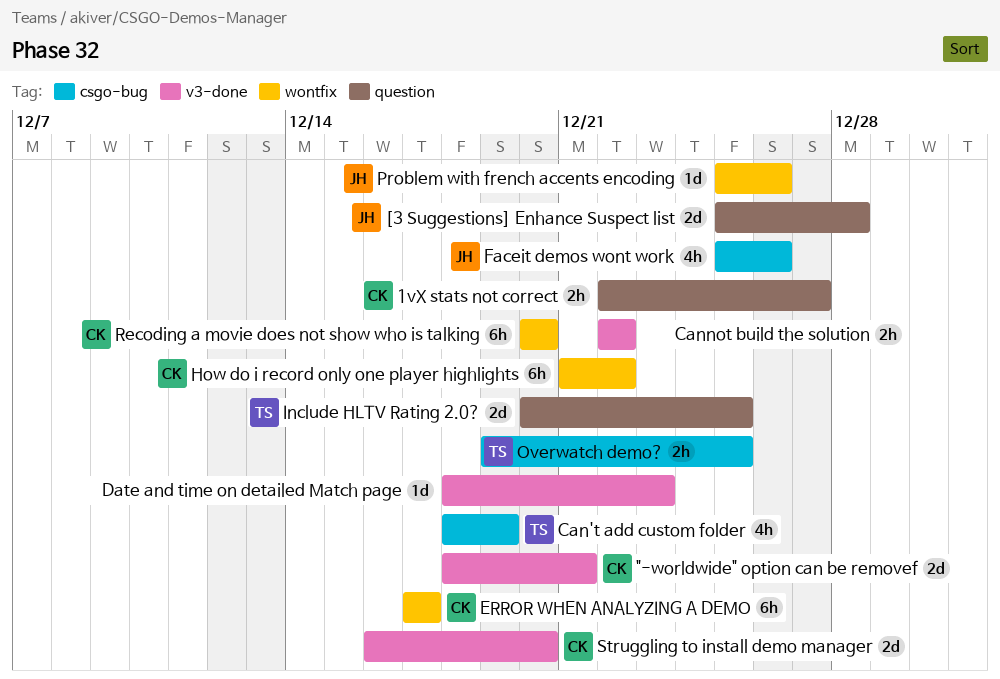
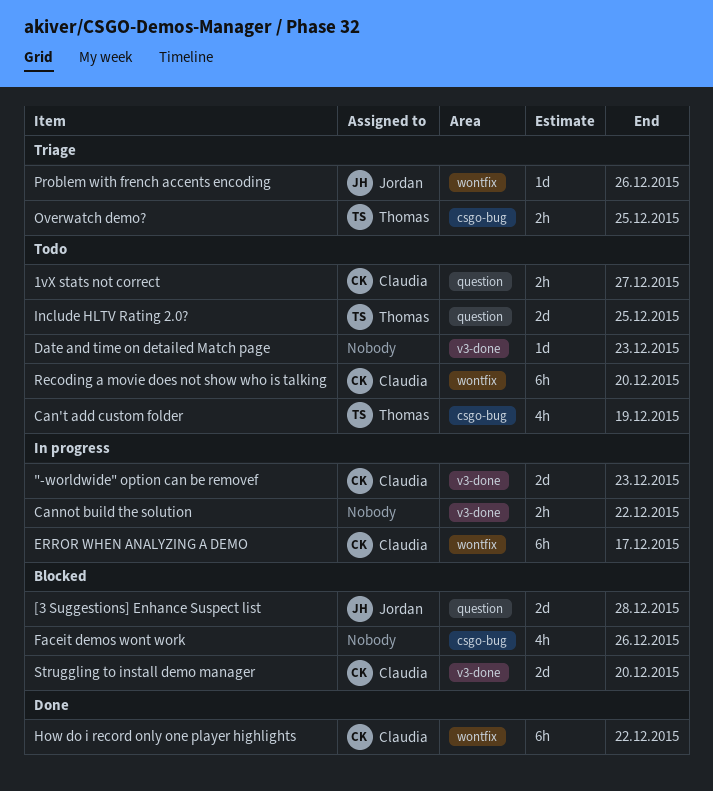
"-worldwide" option can be removef, due: Dec 21 -> Dec 23
Faceit demos wont work, owner: Jordan -> none

